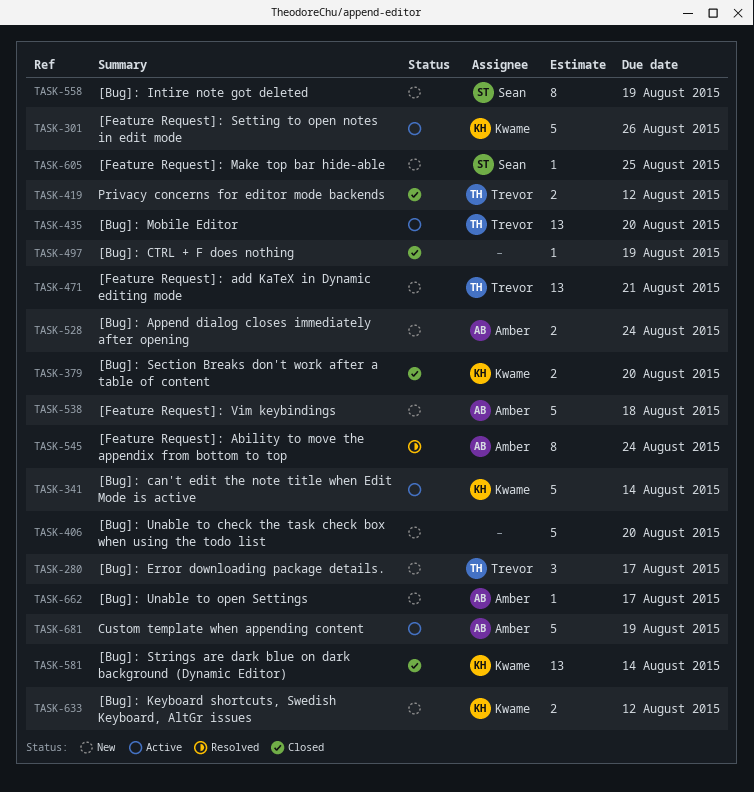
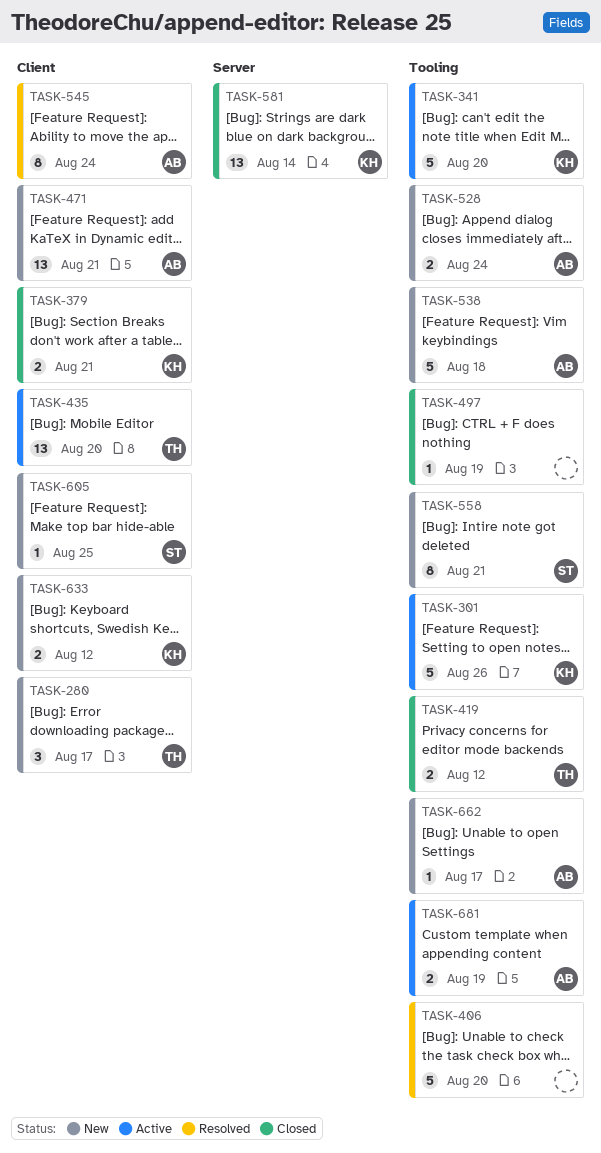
TASK-341, due: Aug 14 -> Aug 20
TASK-379, due: Aug 20 -> Aug 21
TASK-406, status: New -> Resolved
TASK-471, owner: Trevor -> Amber
TASK-558, due: Aug 19 -> Aug 21
TASK-681, estimate: 5 -> 2

